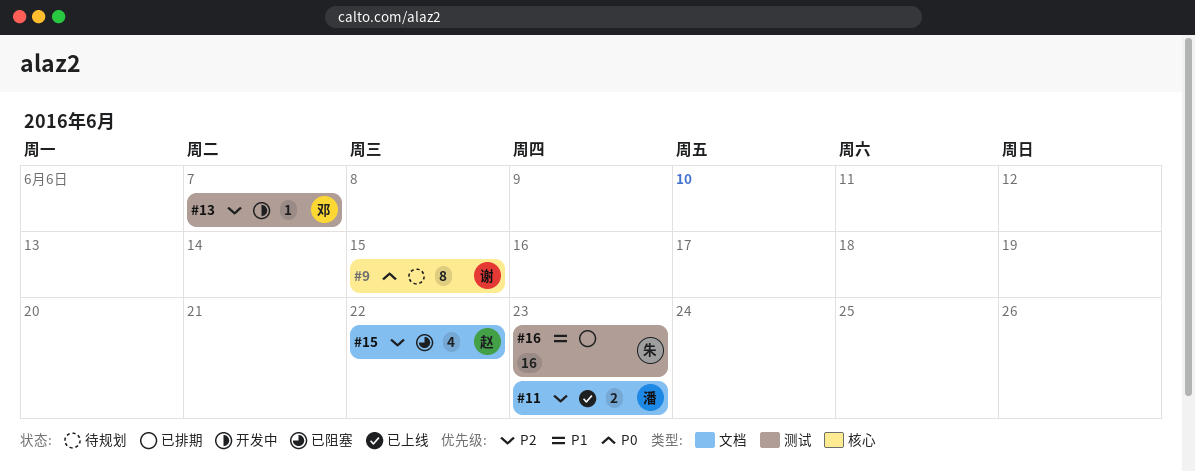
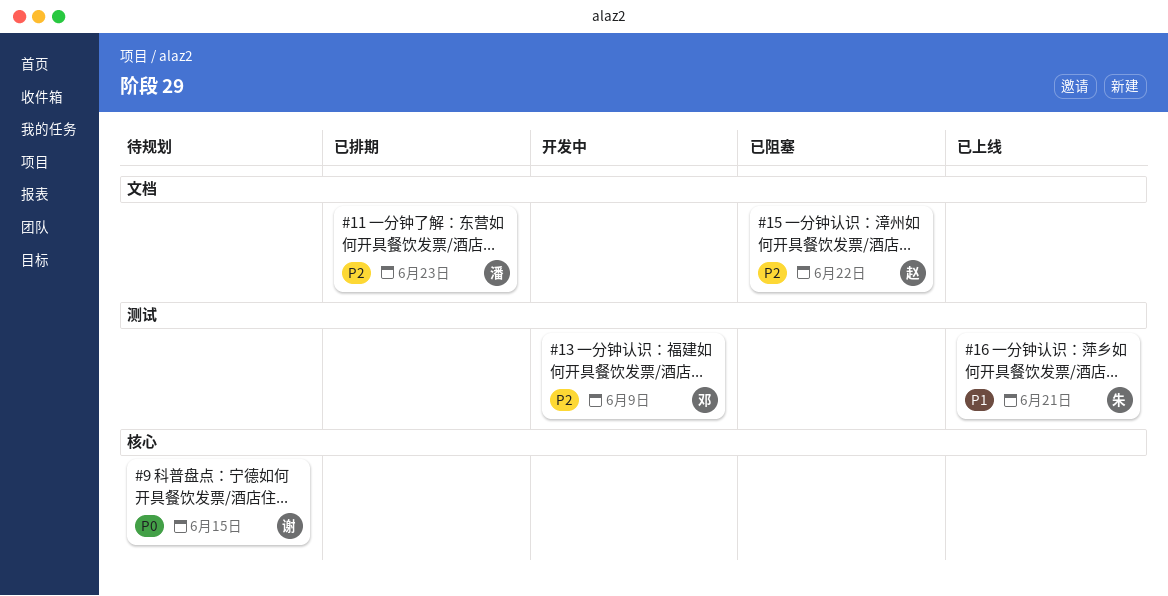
#11, status: 已上线 -> 已排期
#13, due: Jun 7 -> Jun 9
#16, status: 已排期 -> 已上线
#16, due: Jun 23 -> Jun 21

